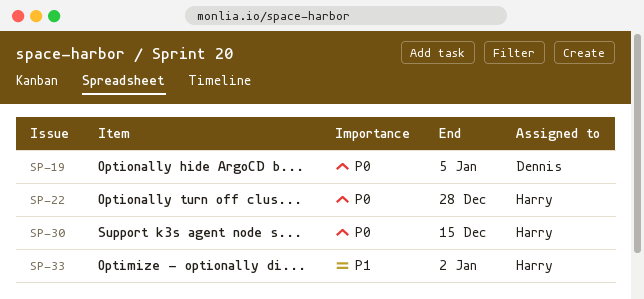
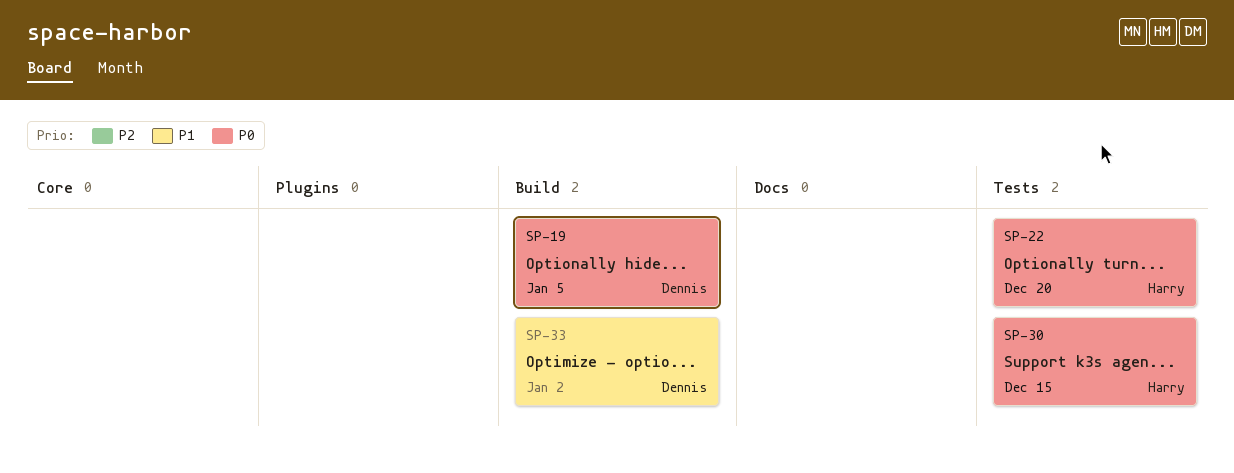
SP-22, due: Dec 28 -> Dec 20
SP-33, owner: Harry -> Dennis

